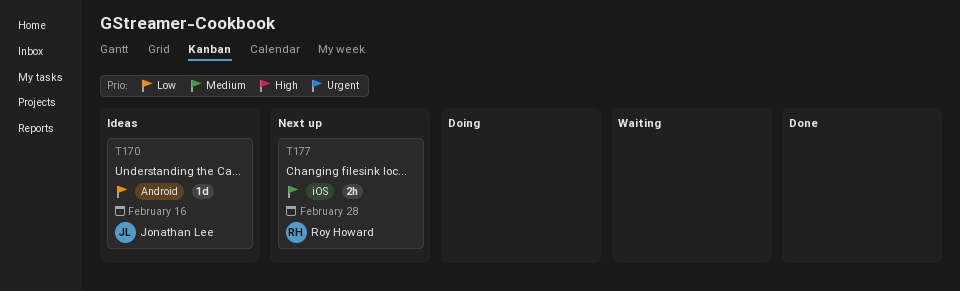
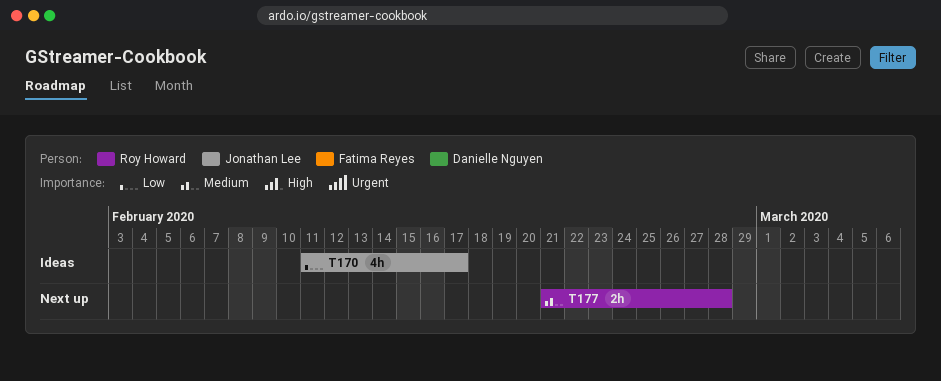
T170, estimate: 1d -> 4h
T170, due: Feb 16 -> Feb 17

